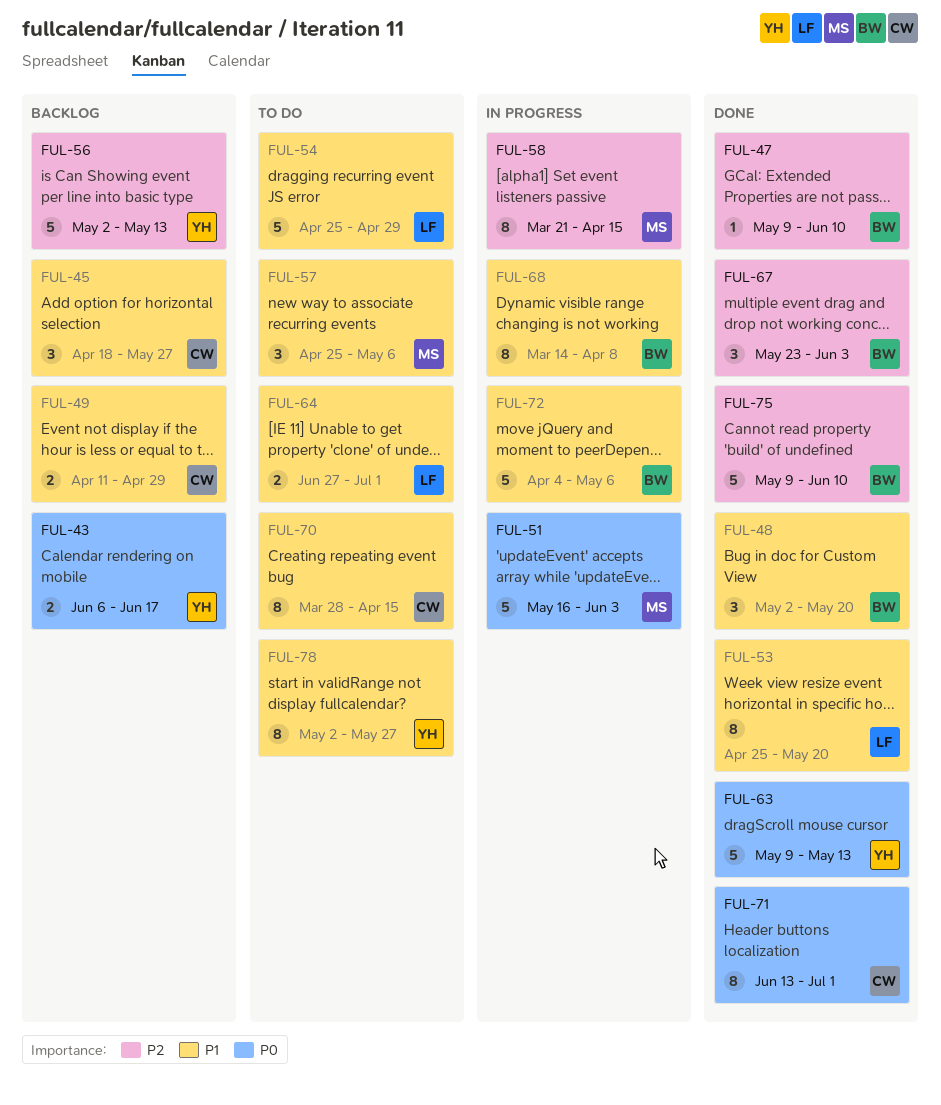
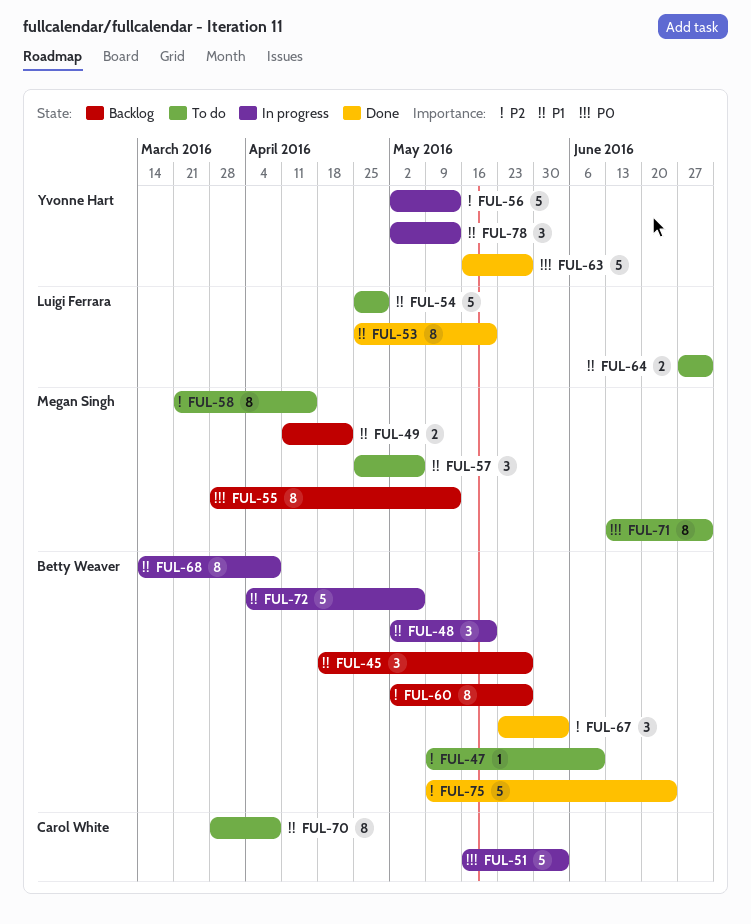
FUL-43: present -> none
FUL-45, owner: Carol White -> Betty Weaver
FUL-47, status: Done -> To do
FUL-48, status: Done -> In progress
FUL-49, owner: Carol White -> Megan Singh
FUL-49, due: Apr 29 -> Apr 22
FUL-51, owner: Megan Singh -> Carol White
FUL-55: none -> present
FUL-56, status: Backlog -> In progress
FUL-58, status: In progress -> To do
FUL-60: none -> present
FUL-63, start: May 9 -> May 16
FUL-63, due: May 13 -> May 27
FUL-70, due: Apr 15 -> Apr 8
FUL-71, status: Done -> To do
FUL-71, owner: Carol White -> Megan Singh
FUL-75, due: Jun 10 -> Jun 24
FUL-78, status: To do -> In progress
FUL-78, estimate: 8 -> 3
FUL-78, due: May 27 -> May 13

